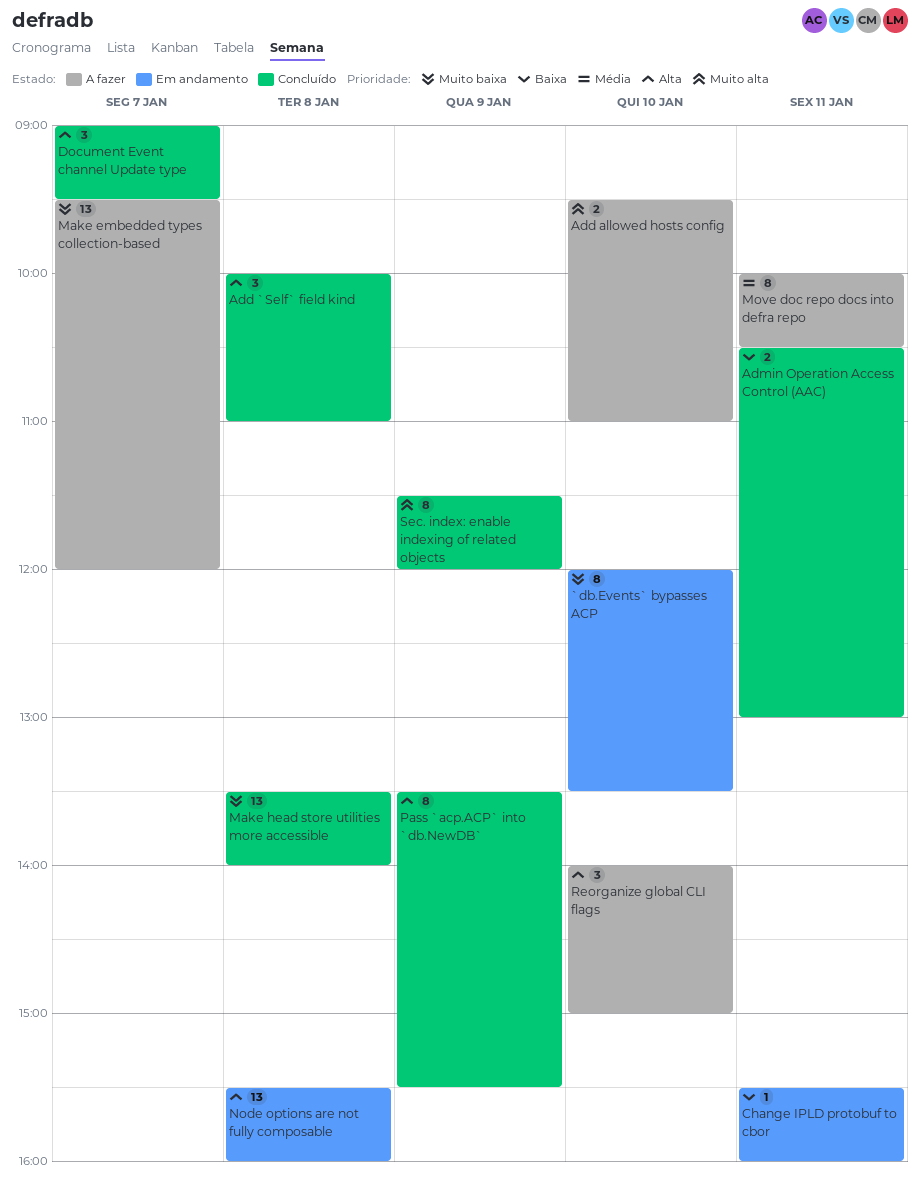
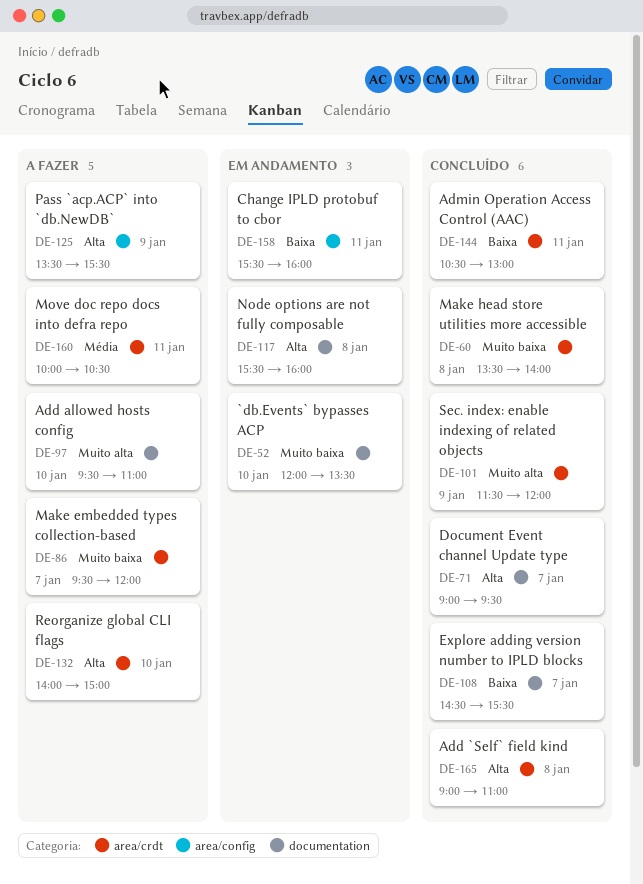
Add `Self` field kind, begins: 10:00 -> 09:00
Explore adding version number to IPLD blocks: none -> present
Pass `acp.ACP` into `db.NewDB`, status: Concluído -> A fazer

